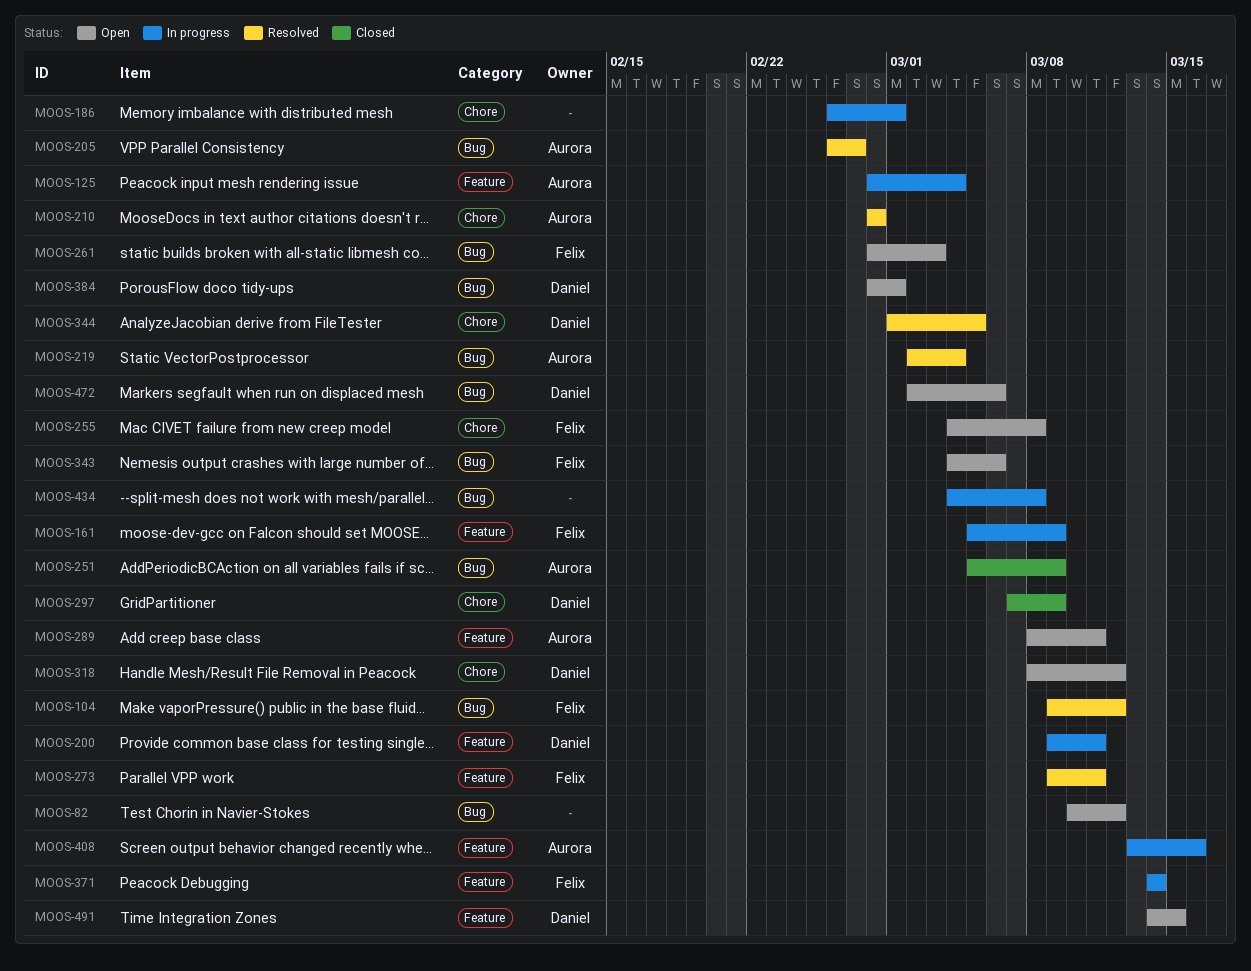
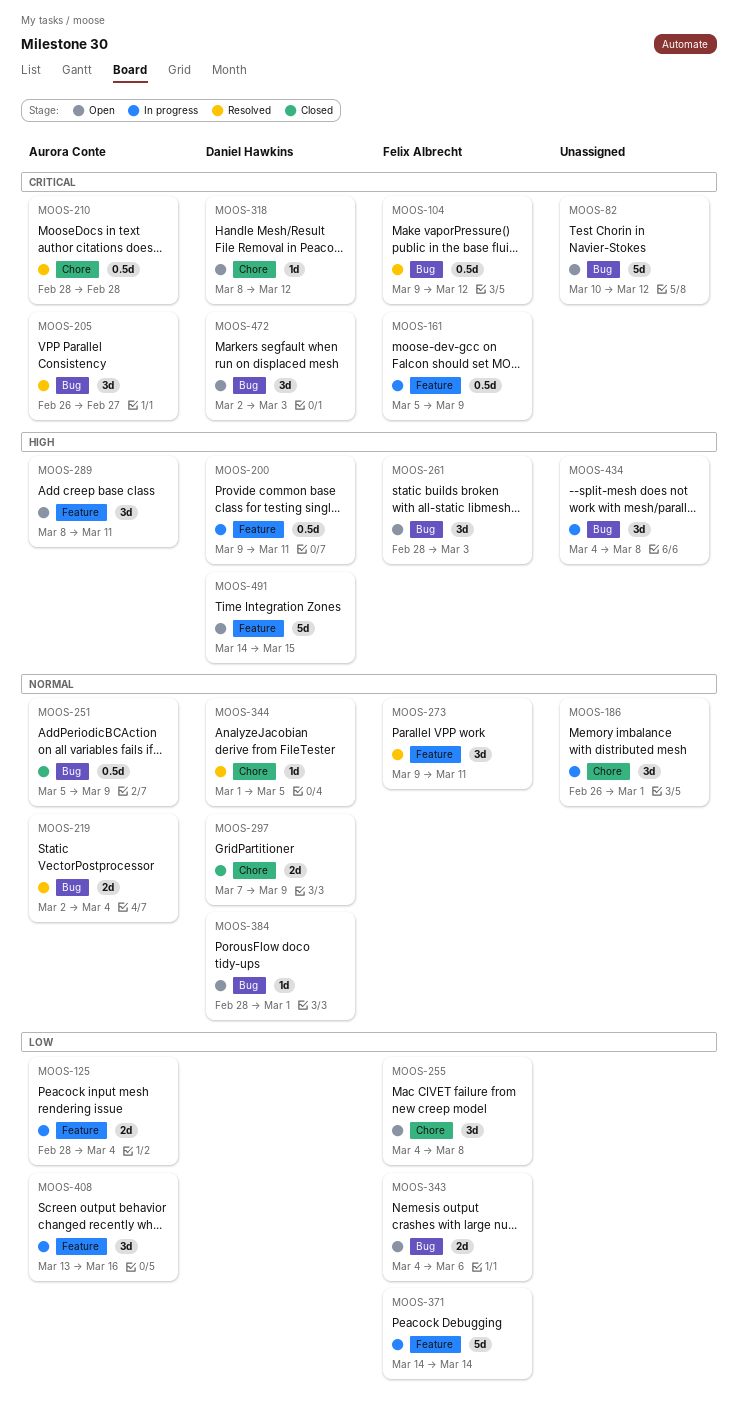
MOOS-472, due: Mar 6 -> Mar 3

